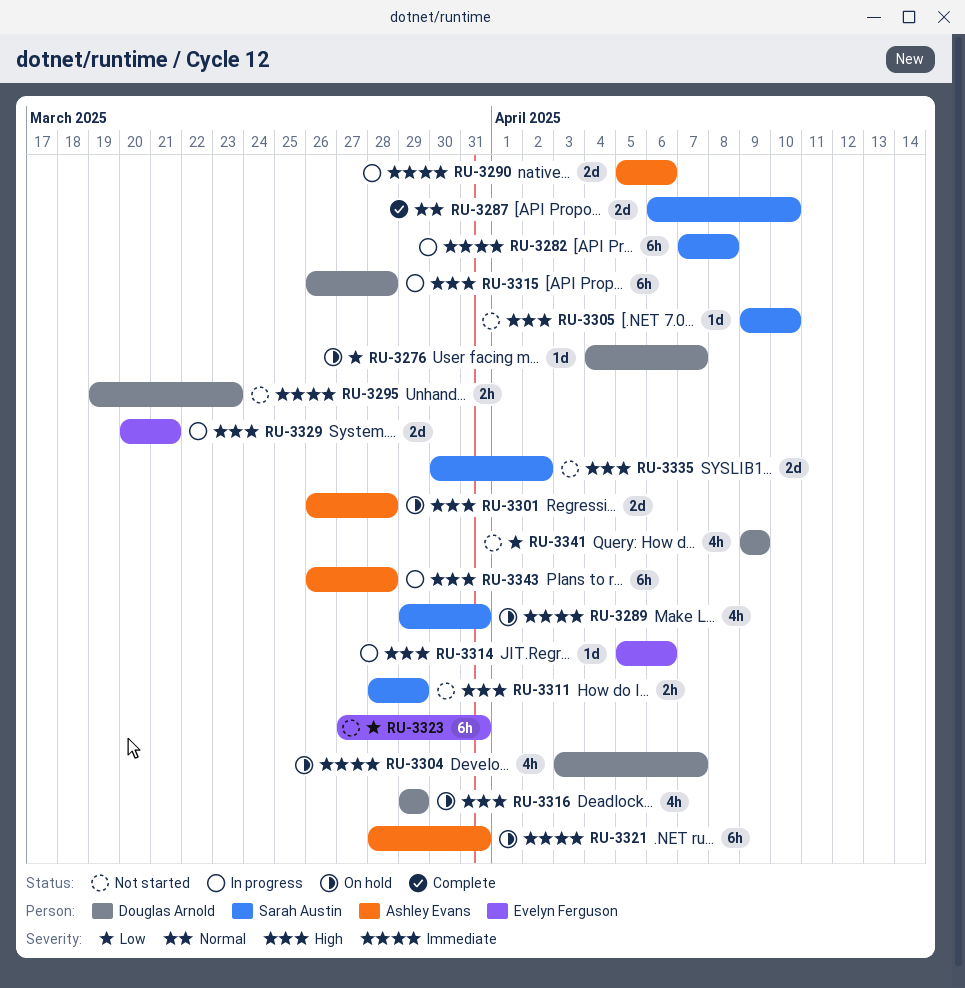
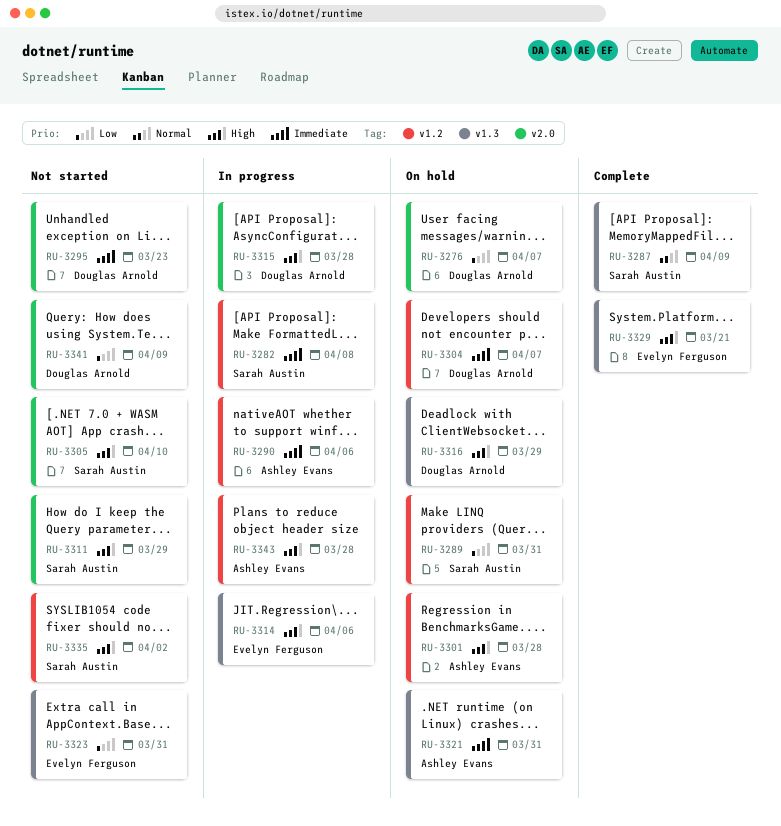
RU-3287, due: Apr 10 -> Apr 9
RU-3289, priority: Immediate -> Low
RU-3329, status: In progress -> Complete

